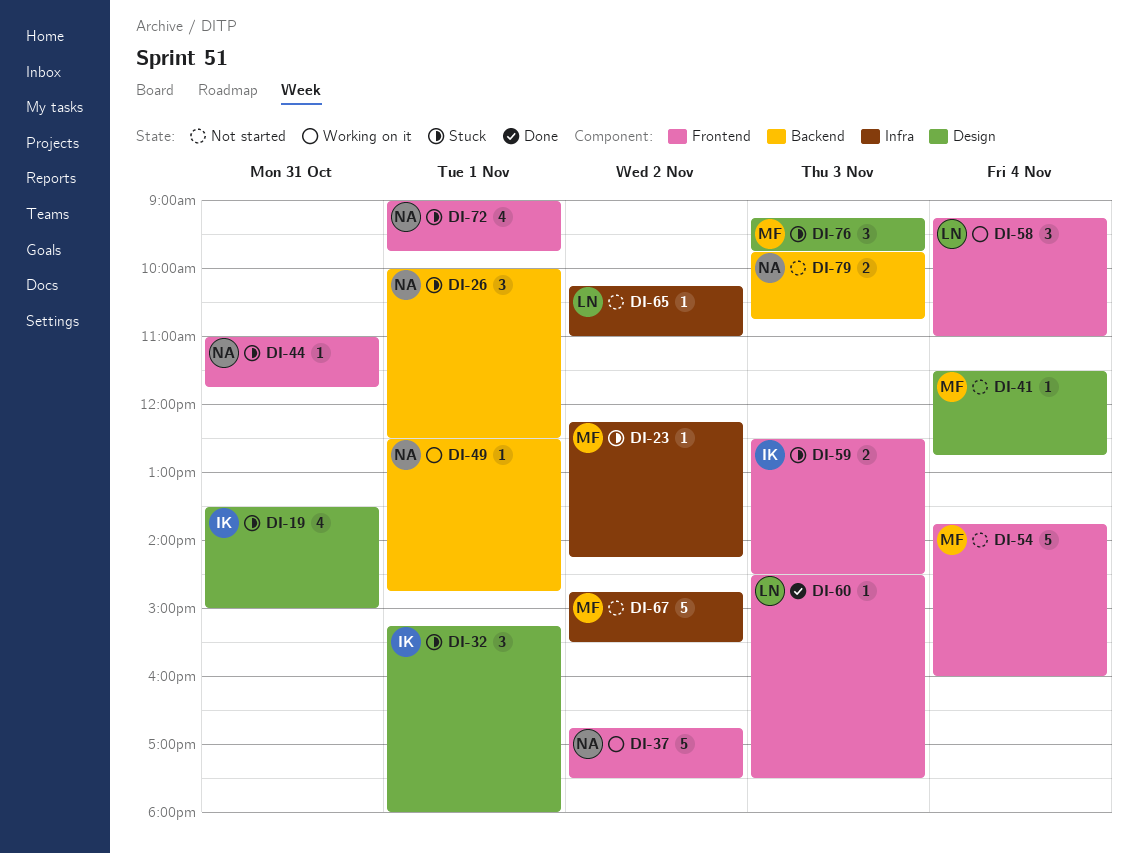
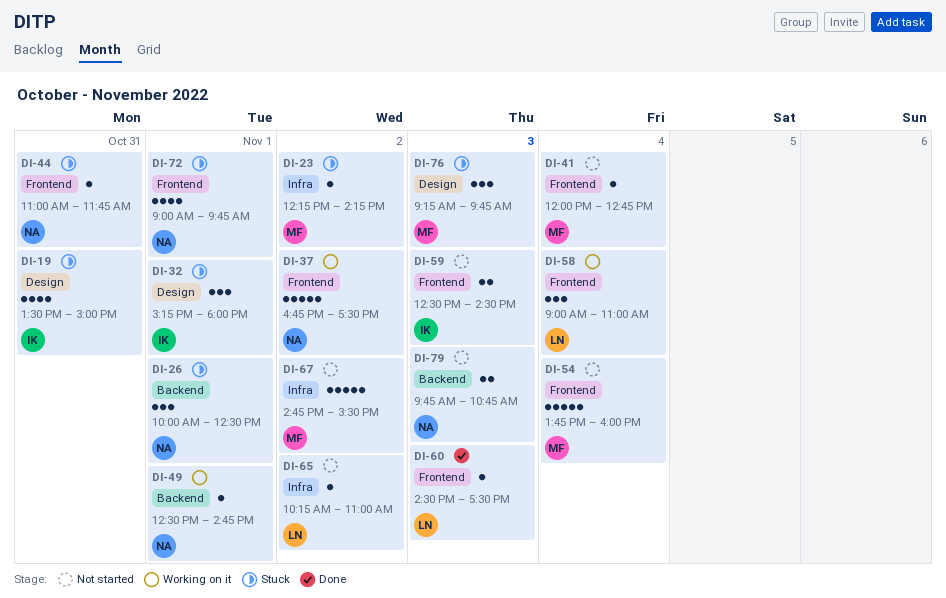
DI-41, label: Design -> Frontend
DI-41, begins: 11:30 -> 12:00
DI-58, begins: 09:15 -> 09:00
DI-59, status: Stuck -> Not started

